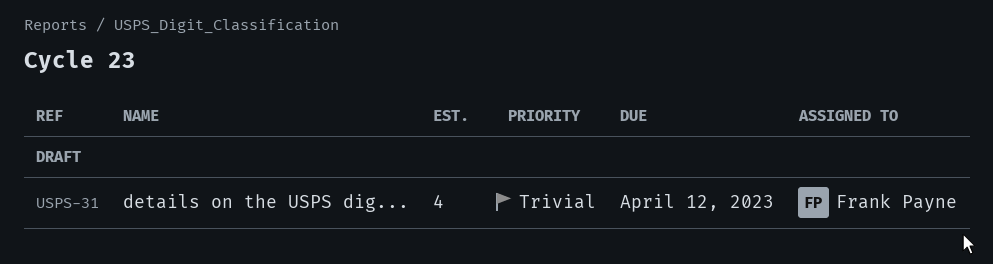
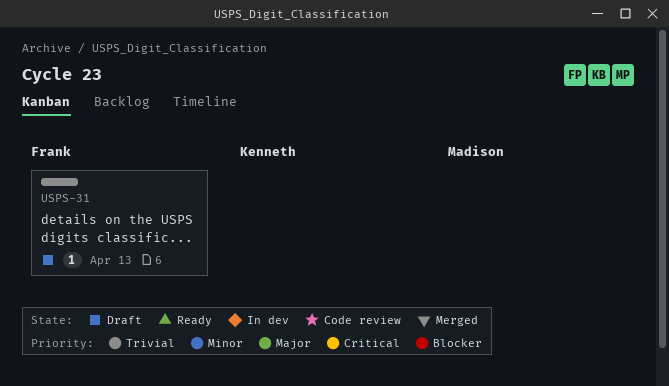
USPS-31, estimate: 4 -> 1
USPS-31, due: Apr 12 -> Apr 13

